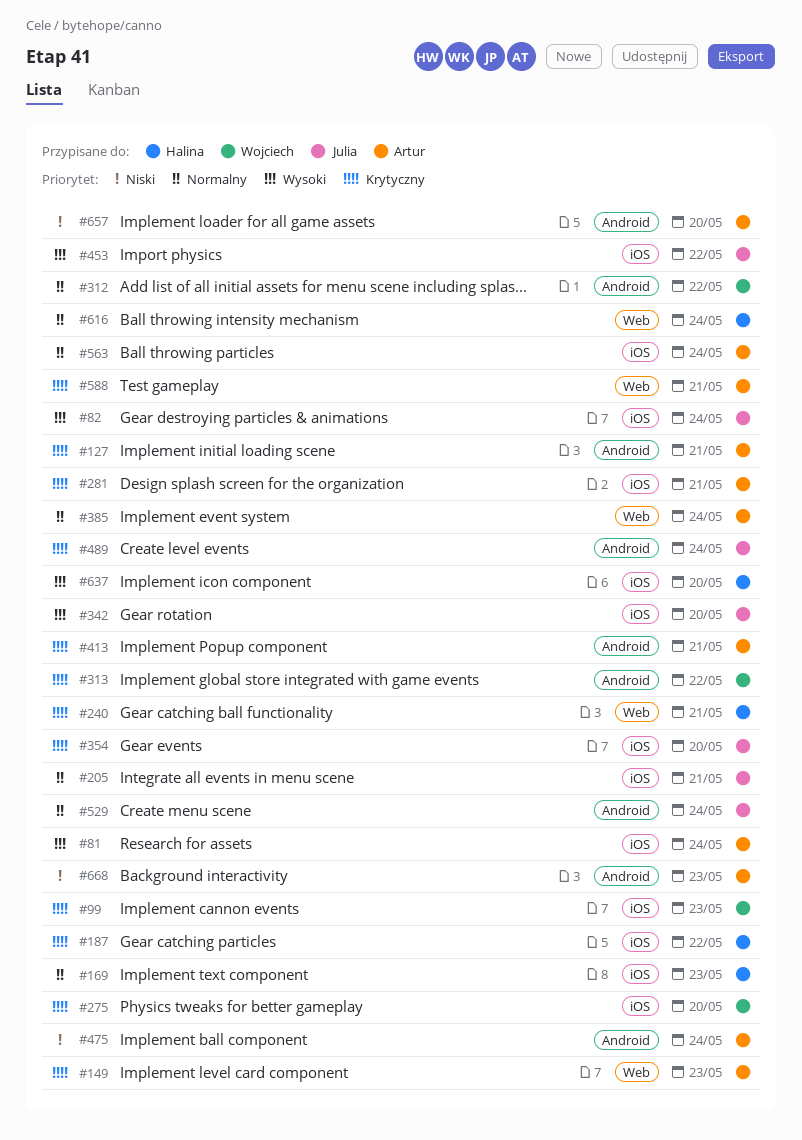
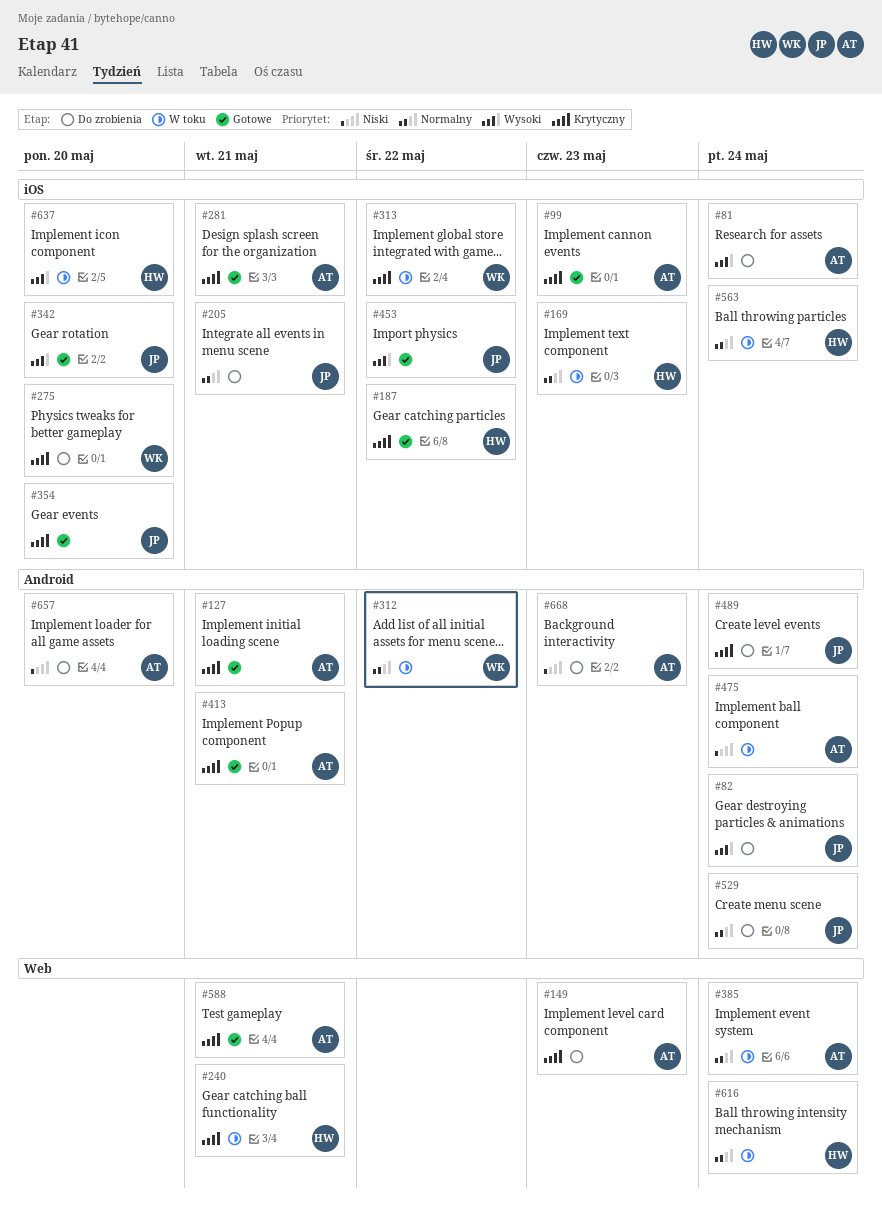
#82, label: iOS -> Android
#99, owner: Wojciech -> Artur
#313, label: Android -> iOS
#563, owner: Artur -> Halina

